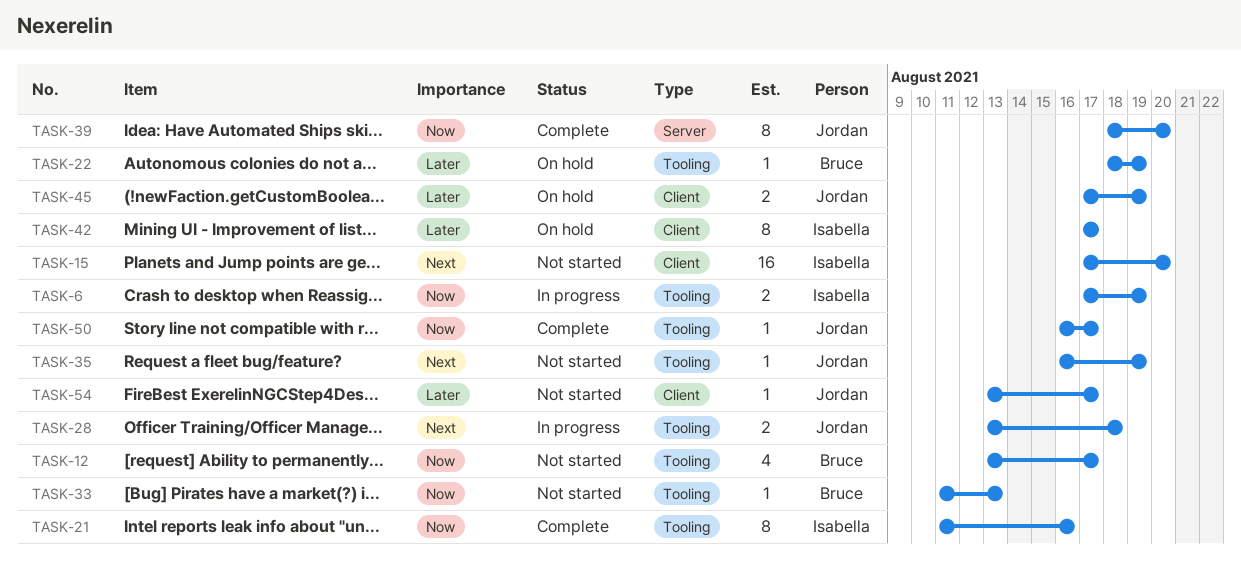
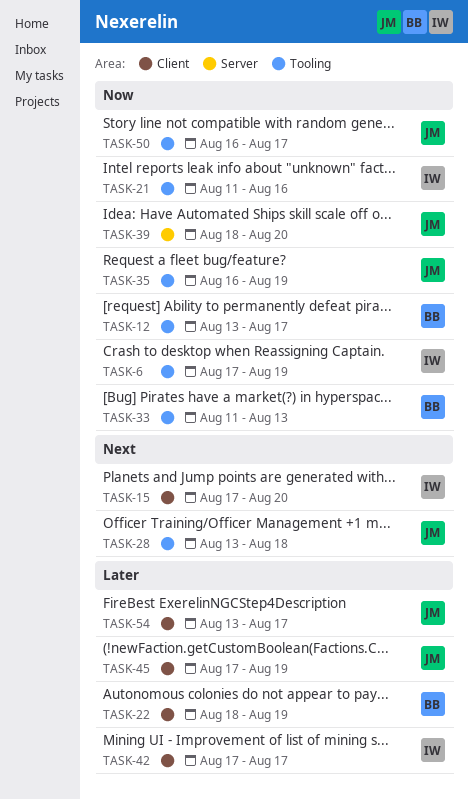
TASK-22, label: Tooling -> Client
TASK-35, priority: Next -> Now

